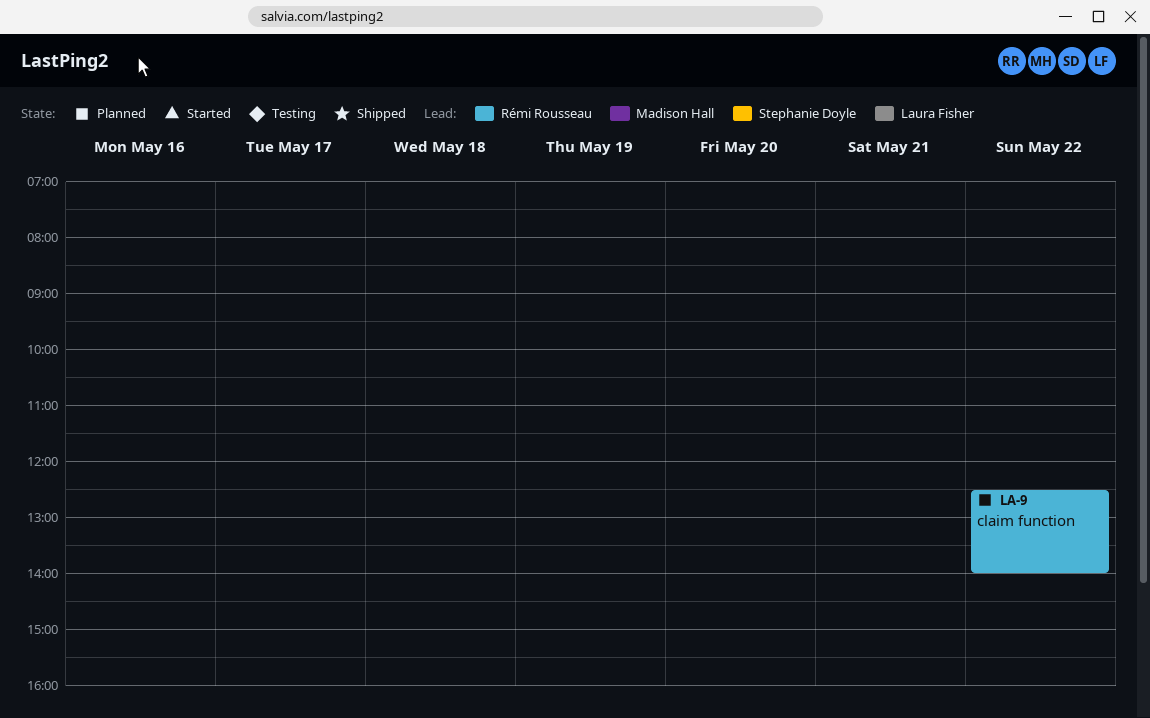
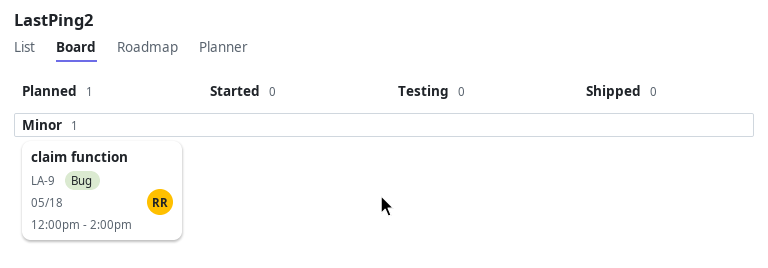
LA-9, day: May 22 -> May 18
LA-9, begins: 12:30 -> 12:00

